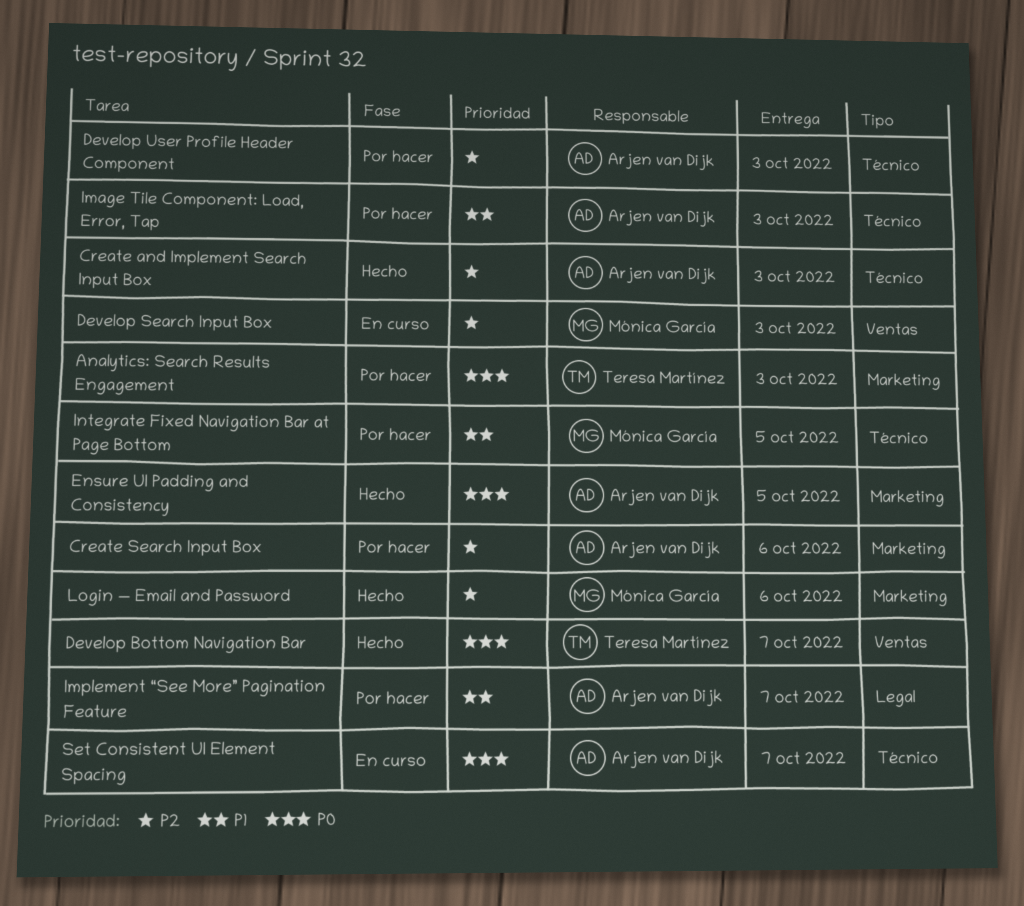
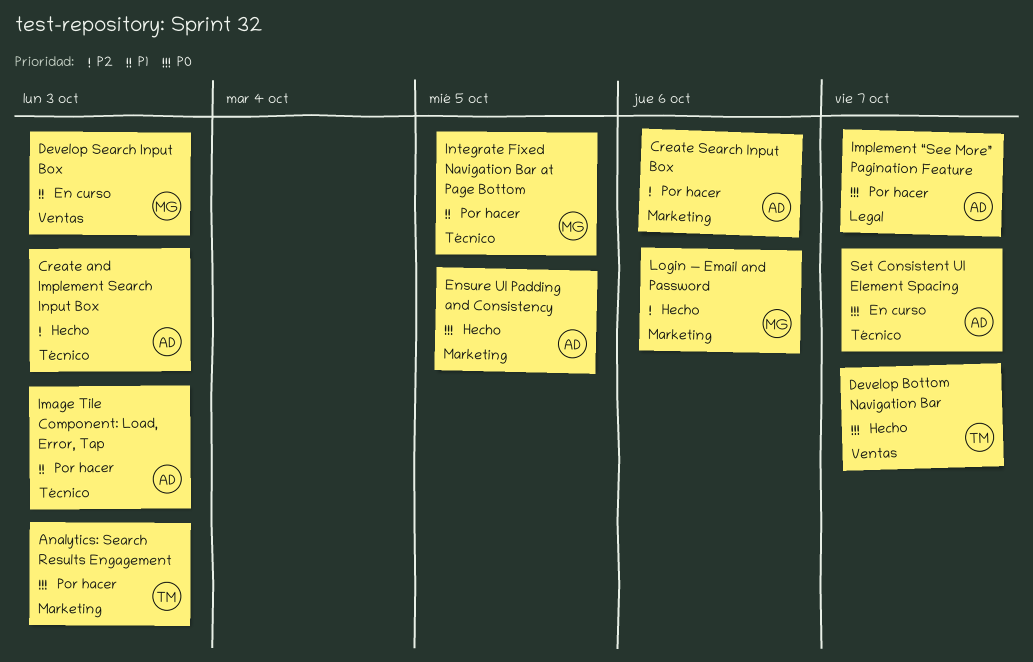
Develop Search Input Box, priority: P2 -> P1
Develop User Profile Header Component: present -> none
Implement “See More” Pagination Feature, priority: P1 -> P0

